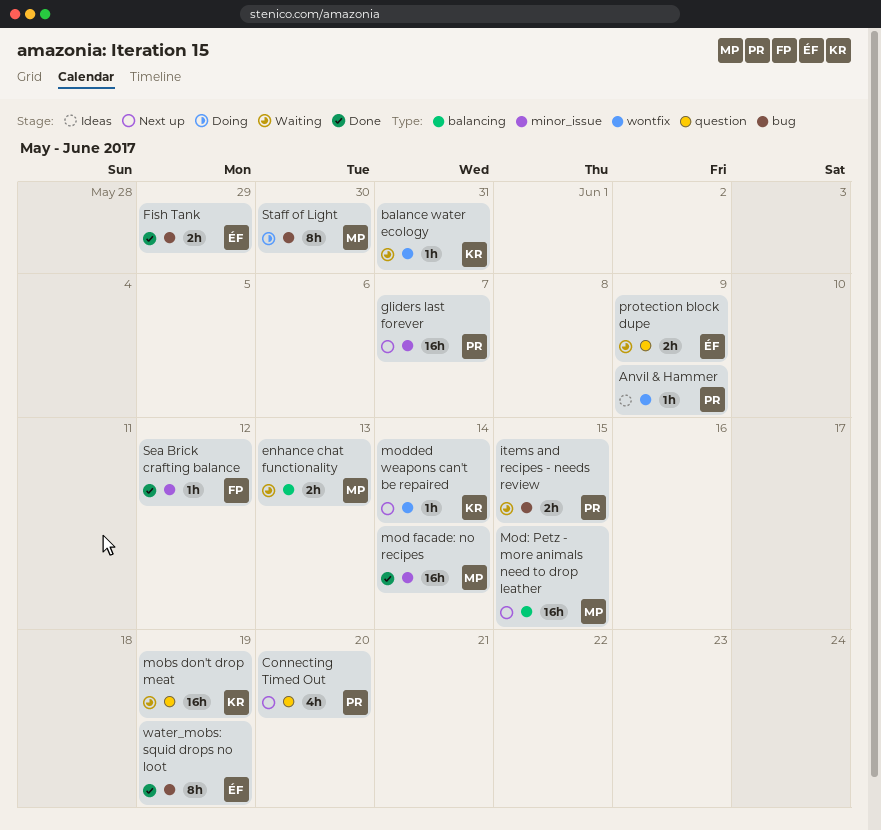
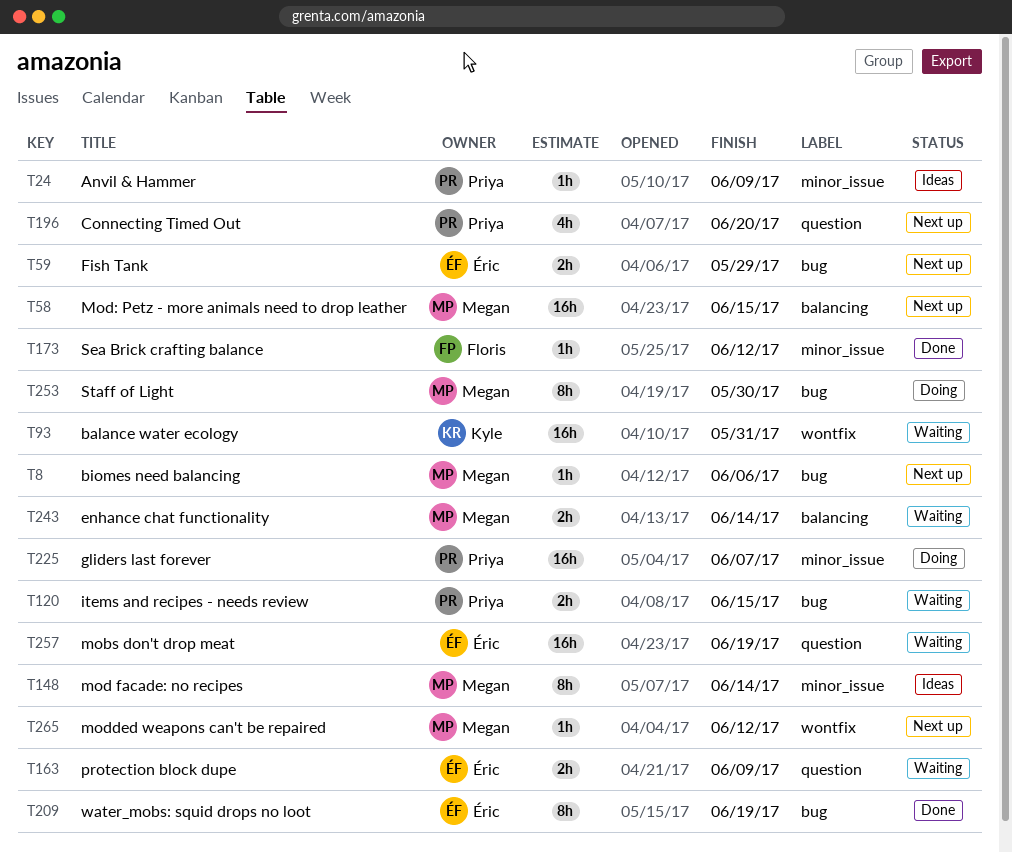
Anvil & Hammer, label: wontfix -> minor_issue
balance water ecology, estimate: 1h -> 16h
biomes need balancing: none -> present
enhance chat functionality, due: Jun 13 -> Jun 14
Fish Tank, status: Done -> Next up
gliders last forever, status: Next up -> Doing
mobs don't drop meat, owner: Kyle -> Éric
mod facade: no recipes, status: Done -> Ideas
mod facade: no recipes, estimate: 16h -> 8h
modded weapons can't be repaired, owner: Kyle -> Megan
modded weapons can't be repaired, due: Jun 14 -> Jun 12

